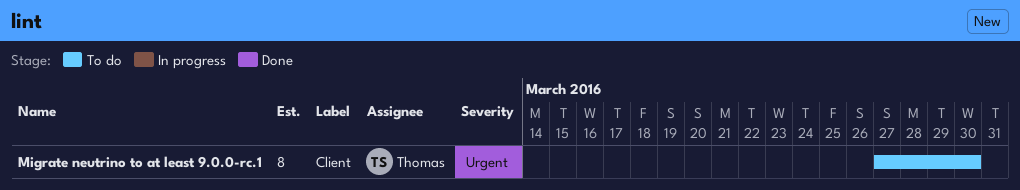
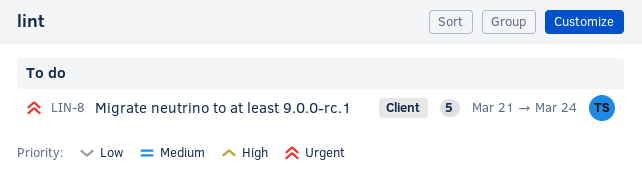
Migrate neutrino to at least 9.0.0-rc.1, estimate: 8 -> 5
Migrate neutrino to at least 9.0.0-rc.1, start: Mar 27 -> Mar 21
Migrate neutrino to at least 9.0.0-rc.1, due: Mar 30 -> Mar 24

